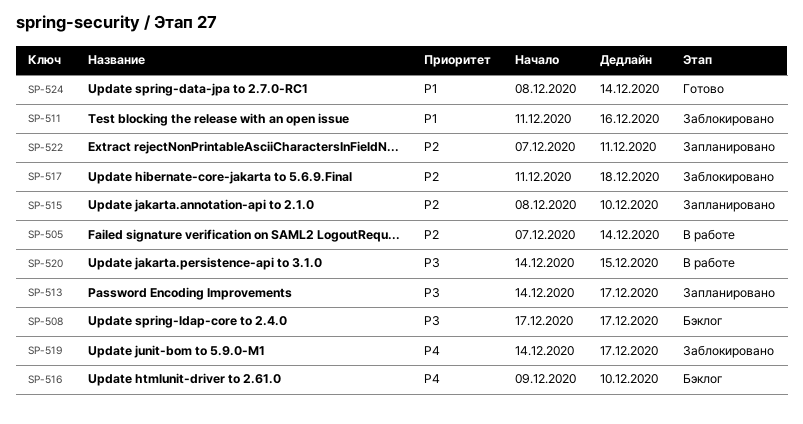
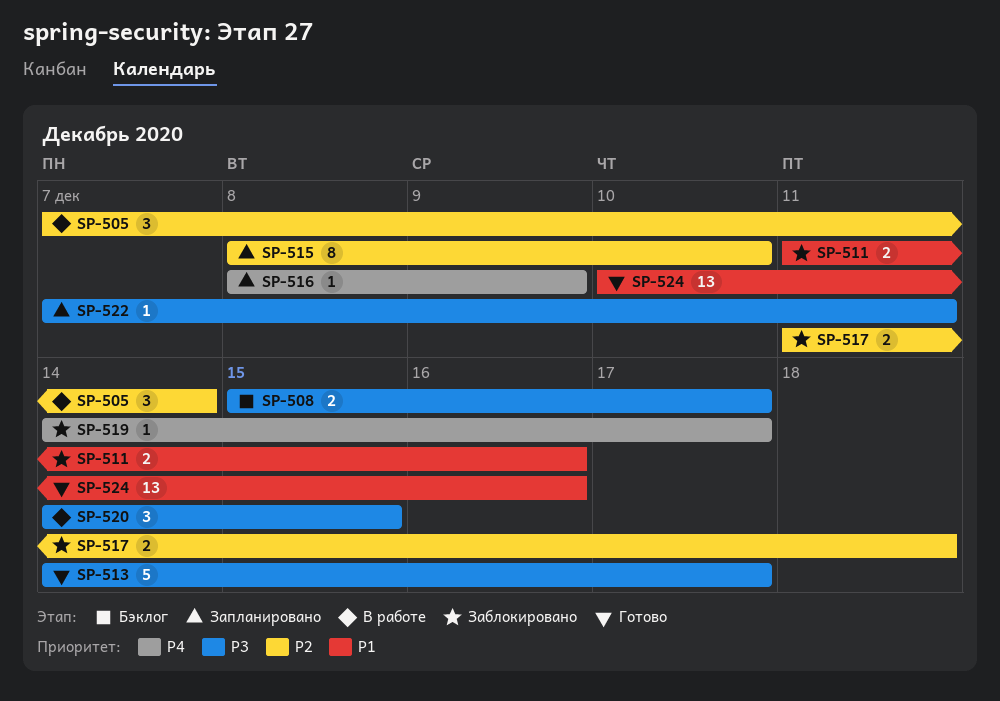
SP-508, start: Dec 17 -> Dec 15
SP-513, status: Запланировано -> Готово
SP-516, status: Бэклог -> Запланировано
SP-516, start: Dec 9 -> Dec 8
SP-516, due: Dec 10 -> Dec 9
SP-522, priority: P2 -> P3
SP-524, start: Dec 8 -> Dec 10
SP-524, due: Dec 14 -> Dec 16

